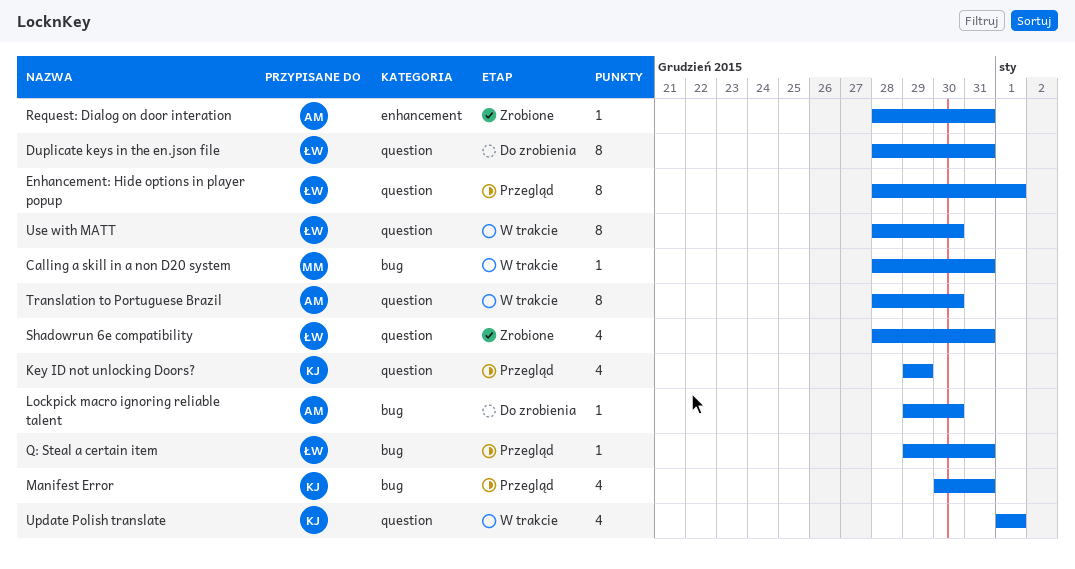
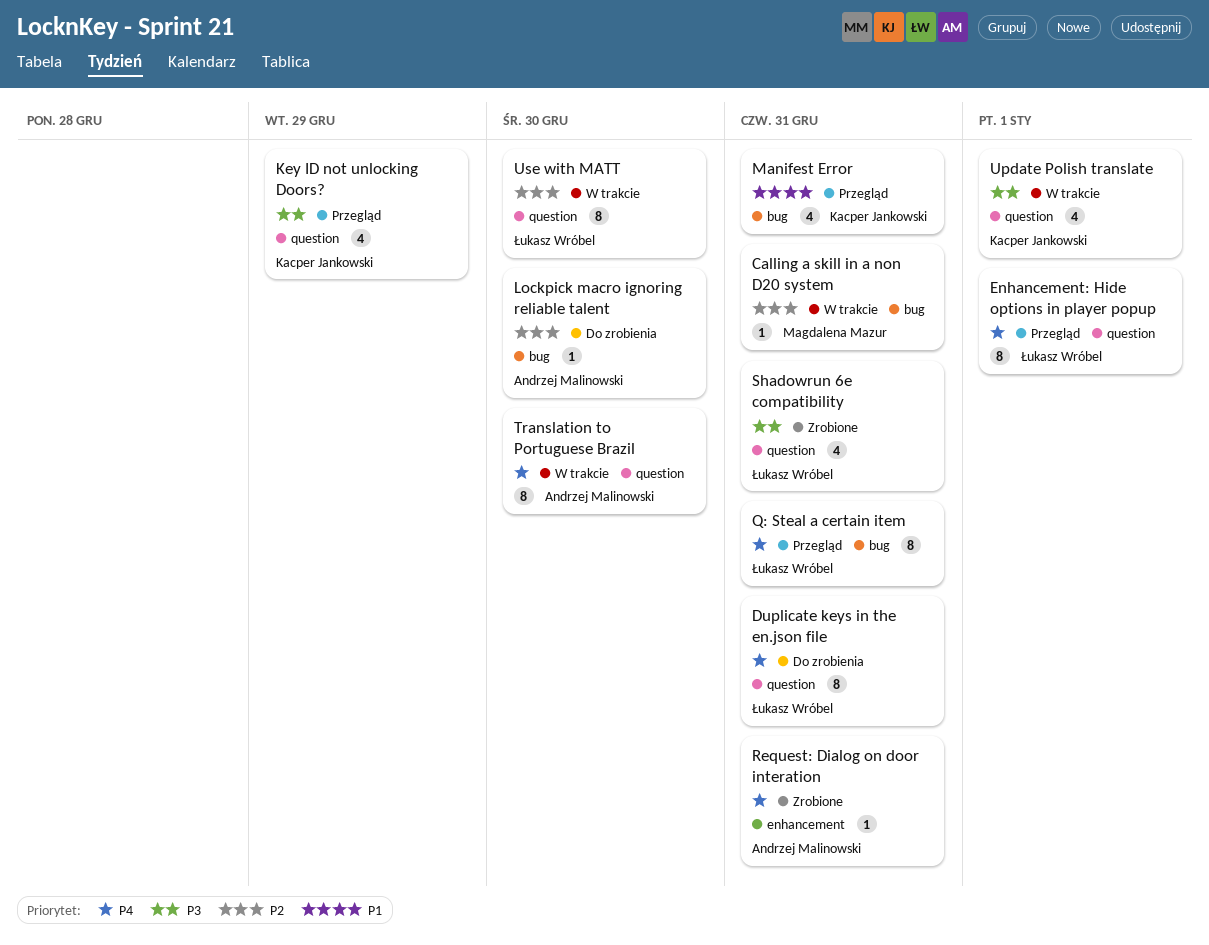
Q: Steal a certain item, estimate: 1 -> 8

